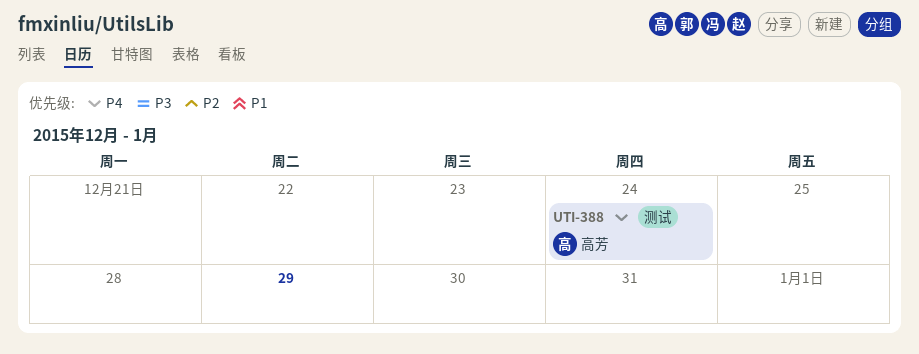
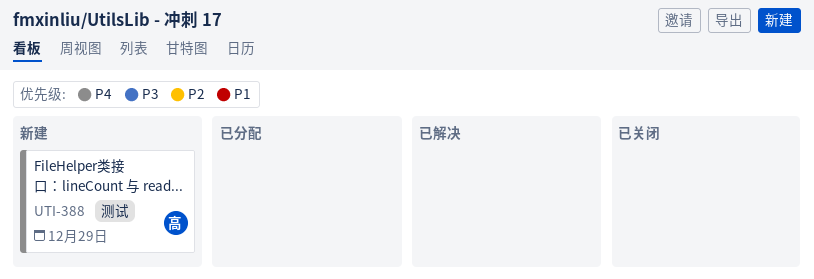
UTI-388, due: Dec 24 -> Dec 29

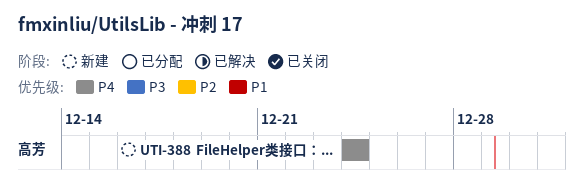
UTI-388, due: Dec 29 -> Dec 24

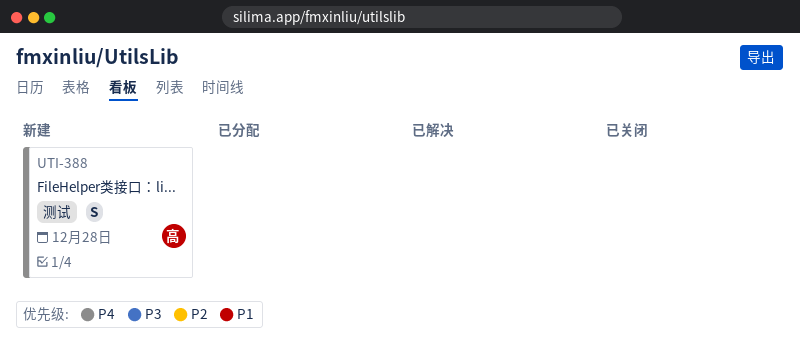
UTI-388, due: Dec 24 -> Dec 28

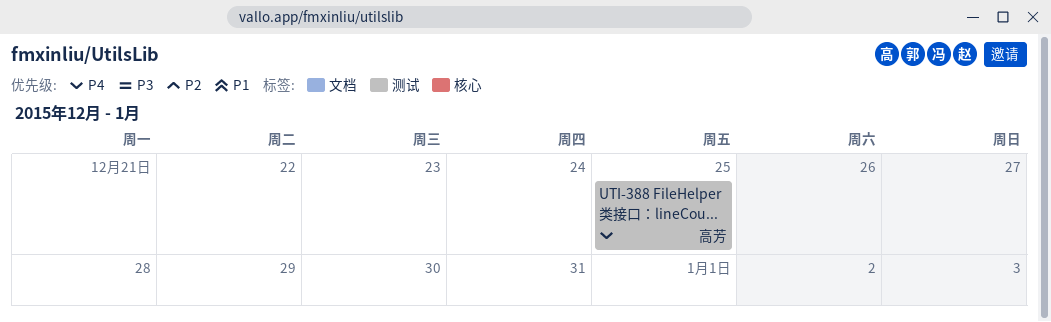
UTI-388, due: Dec 28 -> Dec 25

